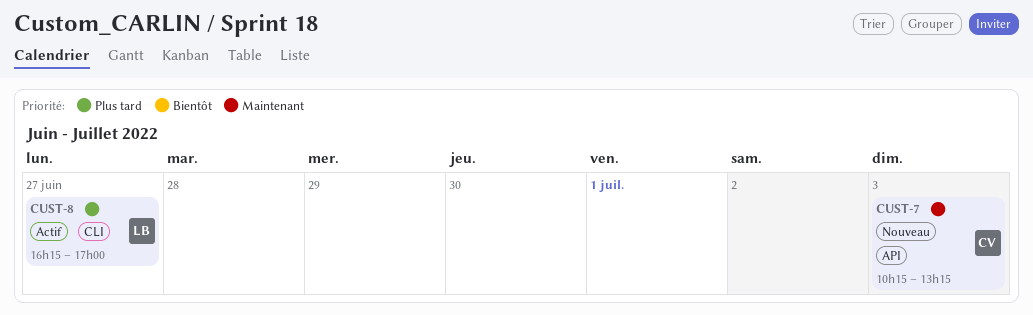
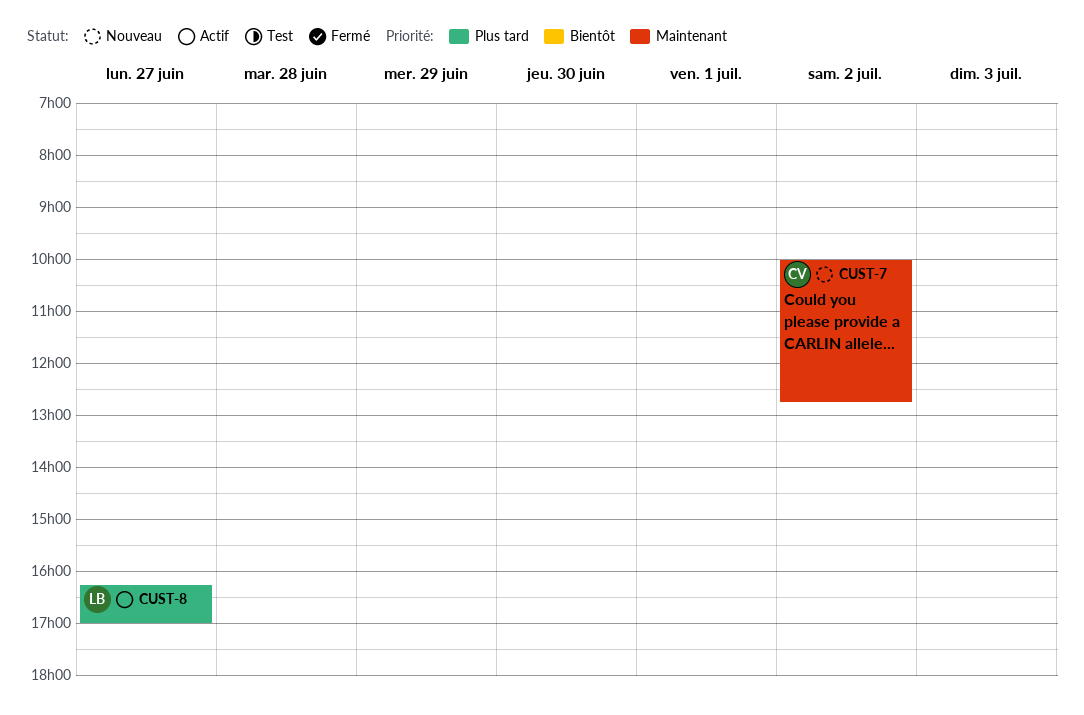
CUST-7, day: Jul 3 -> Jul 2
CUST-7, begins: 10:15 -> 10:00
CUST-7, ends: 13:15 -> 12:45

